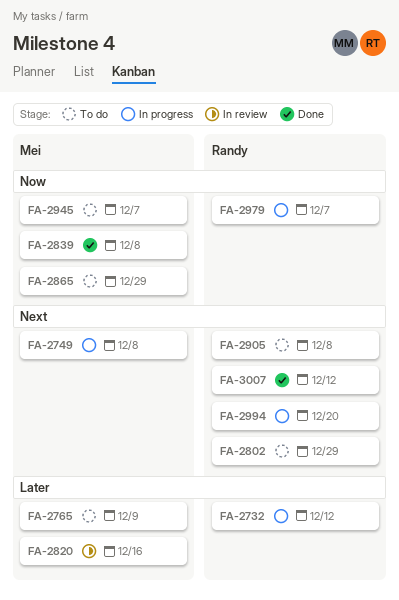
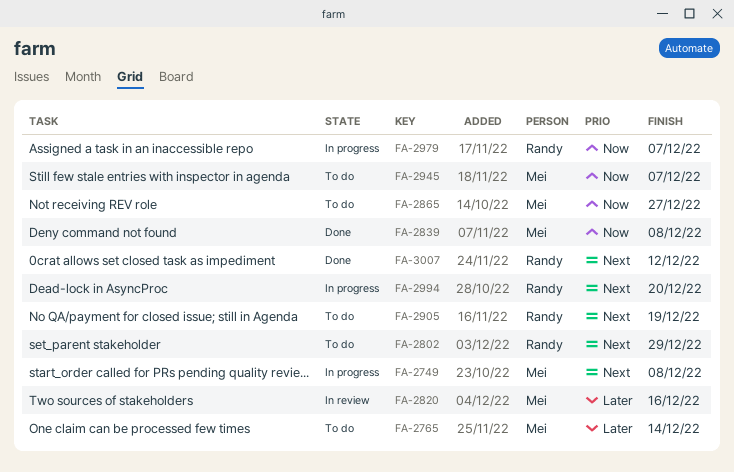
FA-2732: present -> none
FA-2765, due: Dec 9 -> Dec 14
FA-2865, due: Dec 29 -> Dec 27
FA-2905, due: Dec 8 -> Dec 19

